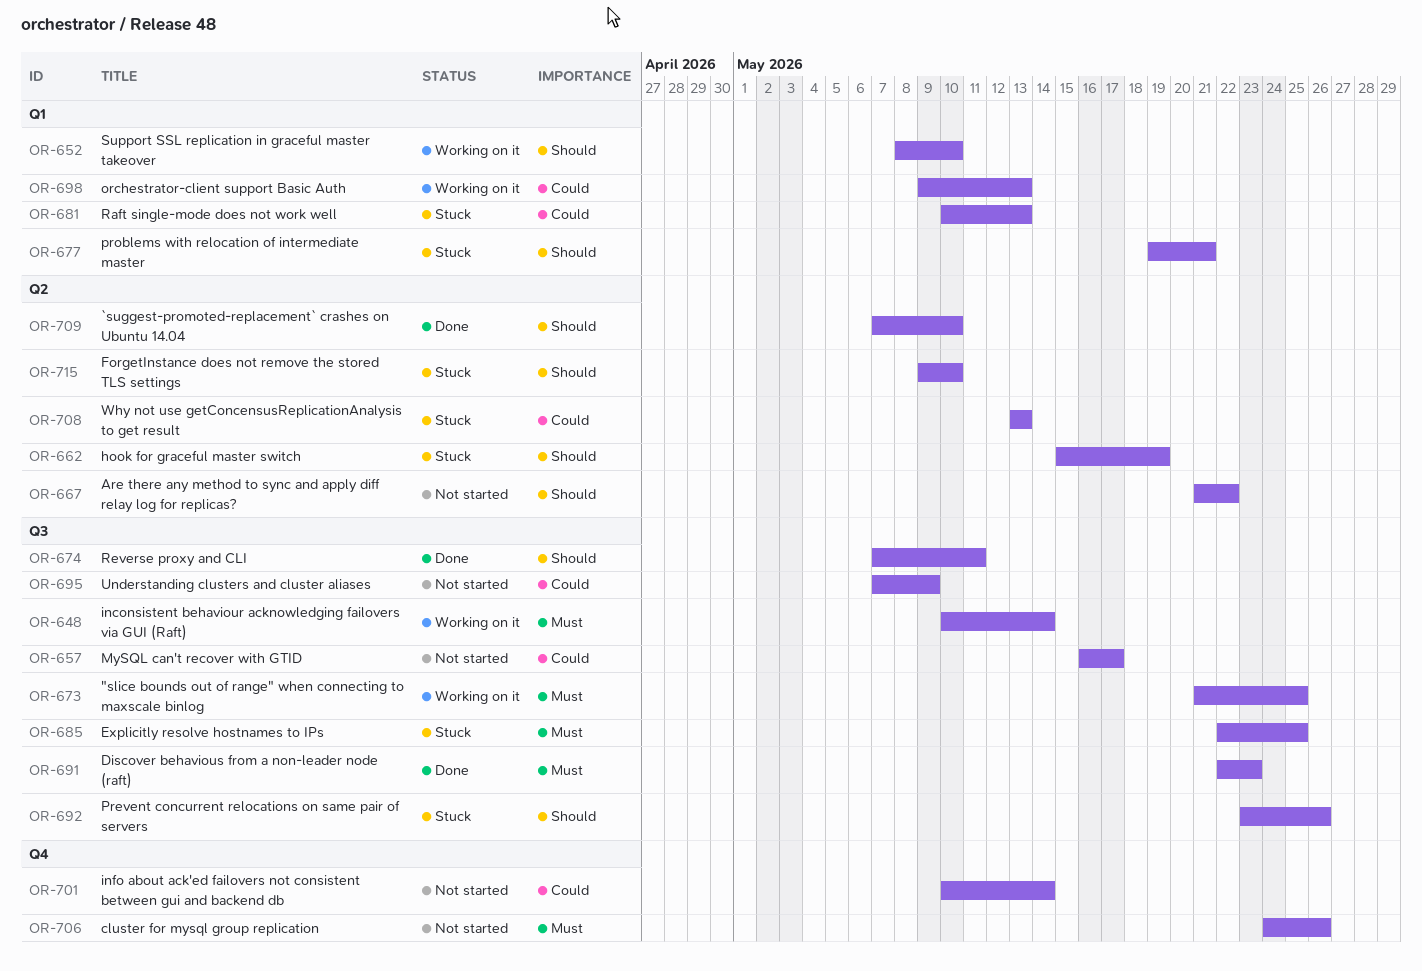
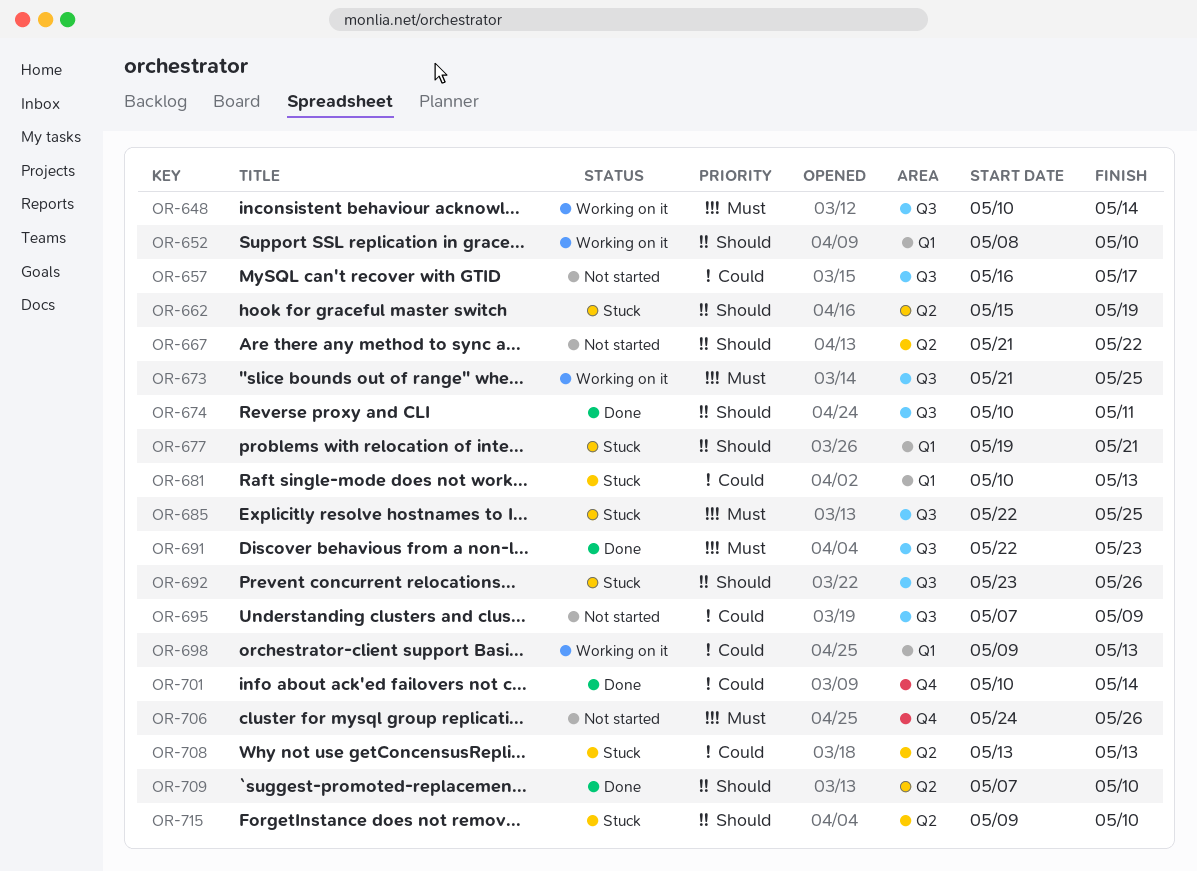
OR-674, start: May 7 -> May 10
OR-701, status: Not started -> Done

